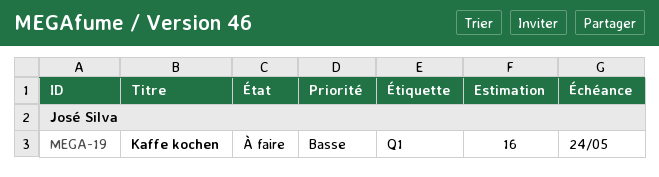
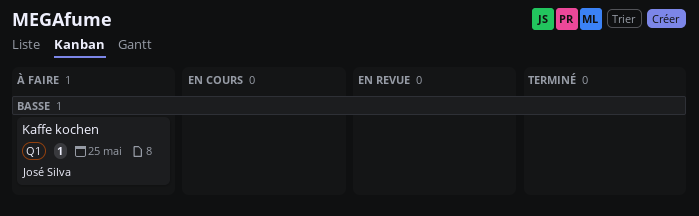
Kaffe kochen, estimate: 16 -> 1
Kaffe kochen, due: May 24 -> May 25

